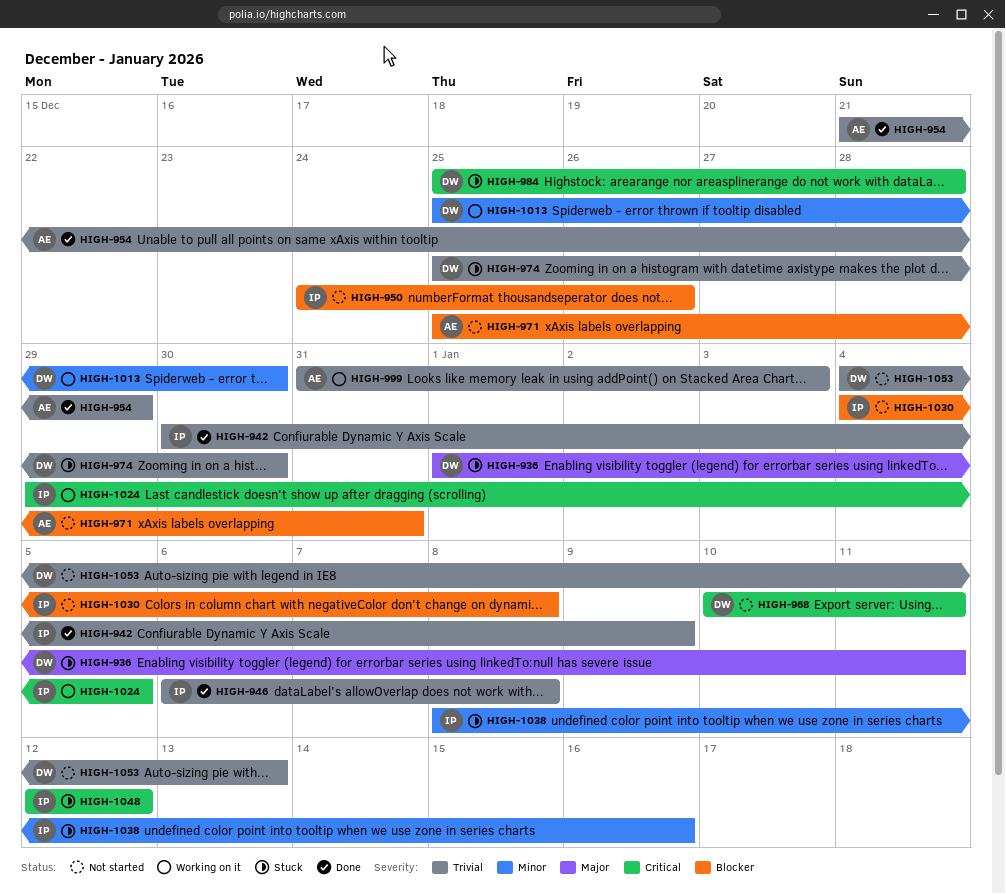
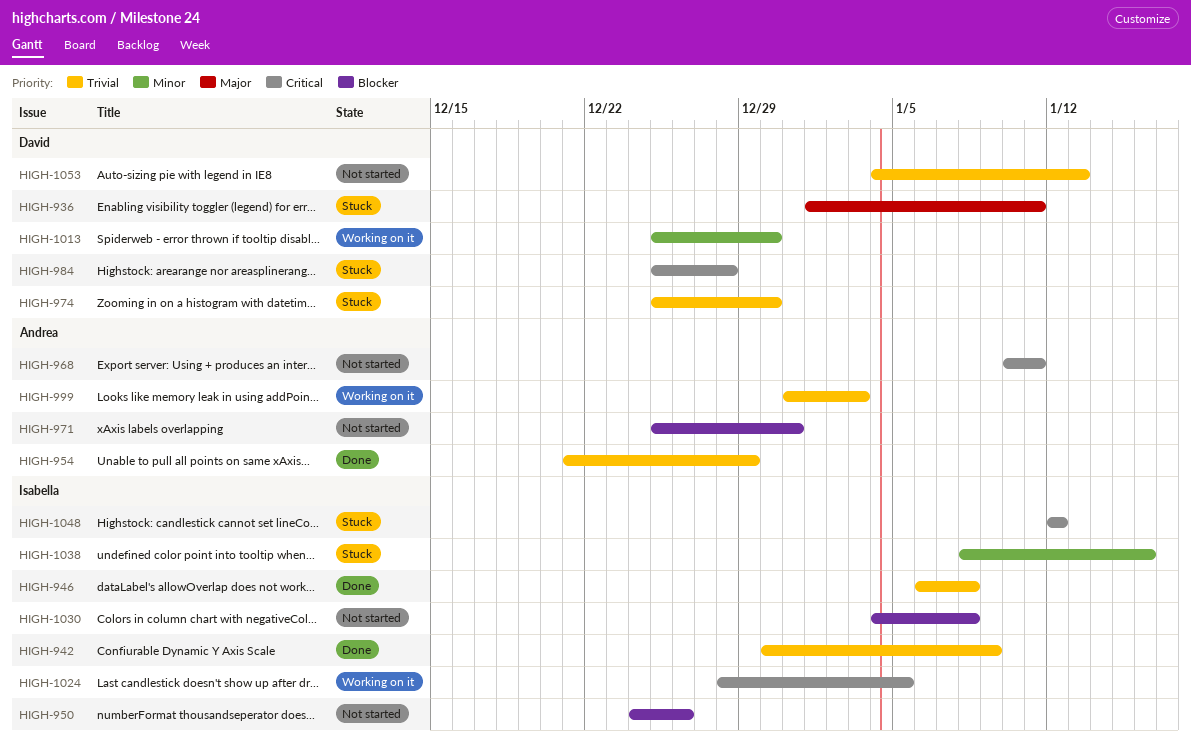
HIGH-968, owner: David -> Andrea
HIGH-1024, start: Dec 29 -> Dec 28

